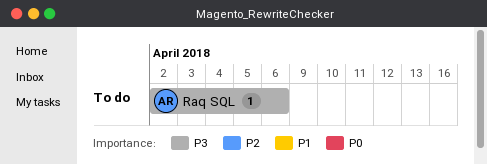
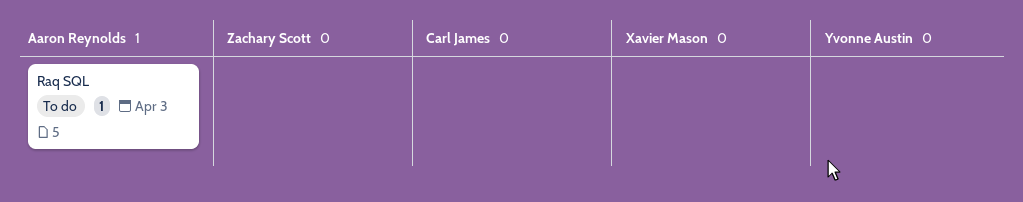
Raq SQL, due: Apr 6 -> Apr 3

